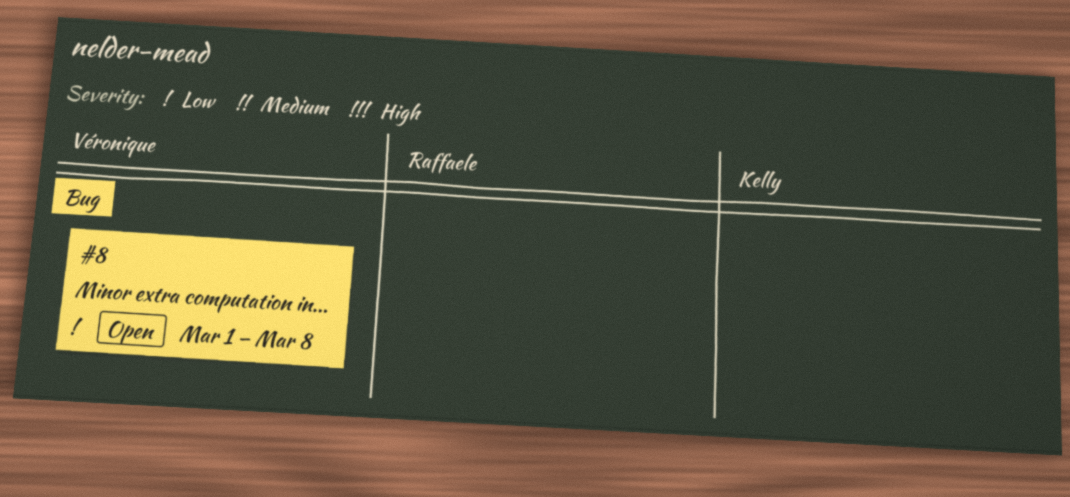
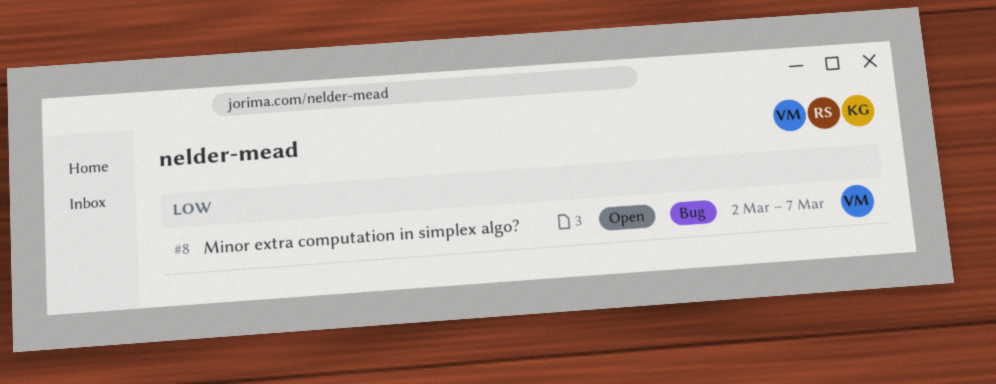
#8, start: Mar 1 -> Mar 2
#8, due: Mar 8 -> Mar 7

